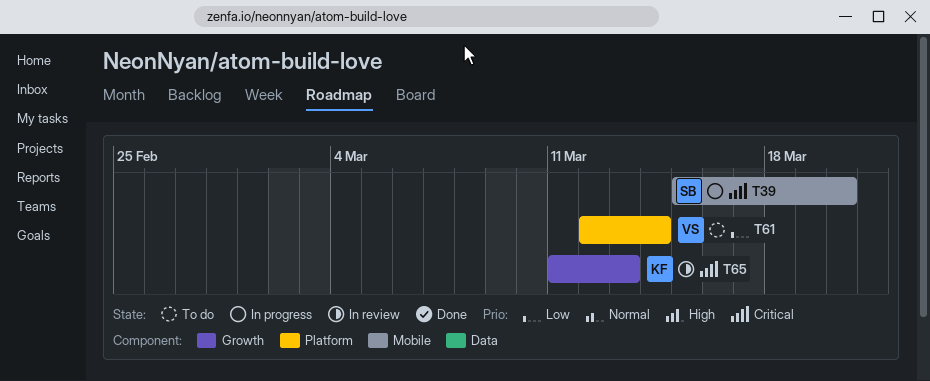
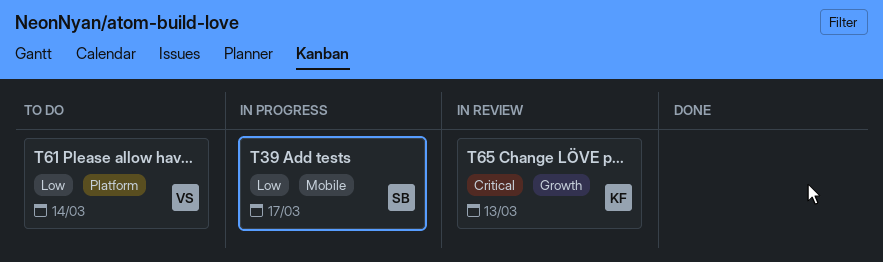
T39, priority: Critical -> Low
T39, due: Mar 20 -> Mar 17

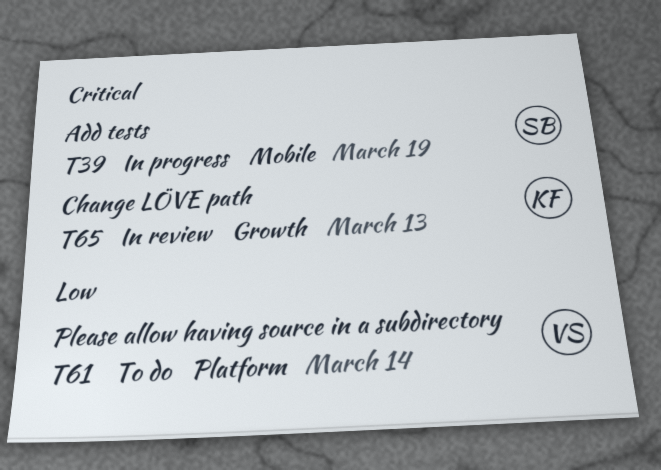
T39, priority: Low -> Critical
T39, due: Mar 17 -> Mar 19

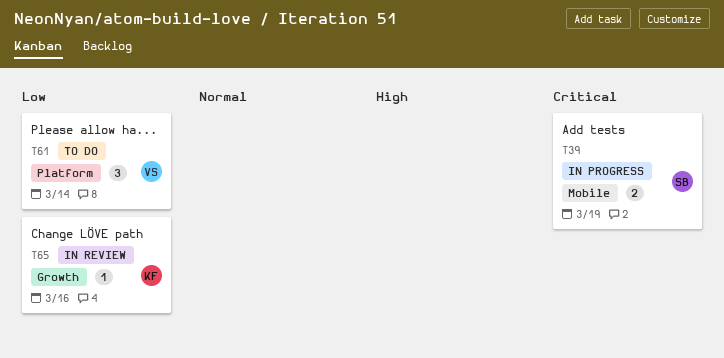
T65, priority: Critical -> Low
T65, due: Mar 13 -> Mar 16

